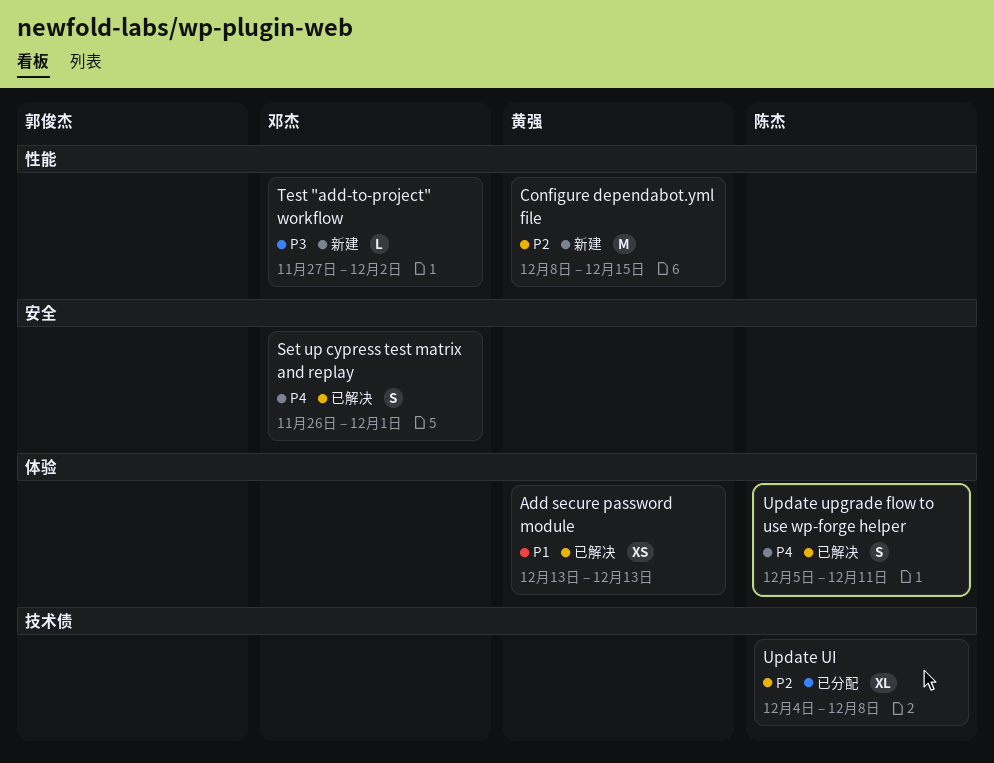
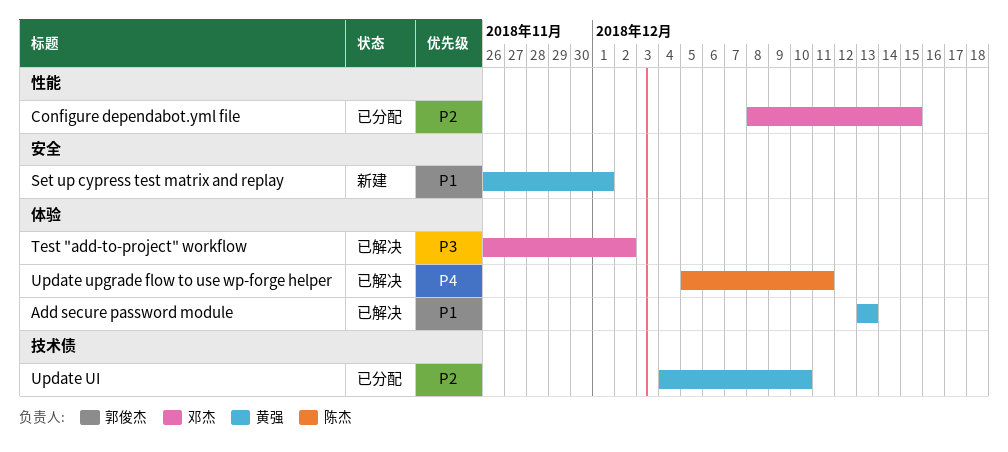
Configure dependabot.yml file, status: 新建 -> 已分配
Configure dependabot.yml file, owner: 黄强 -> 邓杰
Set up cypress test matrix and replay, status: 已解决 -> 新建
Set up cypress test matrix and replay, owner: 邓杰 -> 黄强
Set up cypress test matrix and replay, priority: P4 -> P1
Test "add-to-project" workflow, status: 新建 -> 已解决
Test "add-to-project" workflow, label: 性能 -> 体验
Test "add-to-project" workflow, start: Nov 27 -> Nov 26
Update UI, owner: 陈杰 -> 黄强
Update UI, due: Dec 8 -> Dec 10

